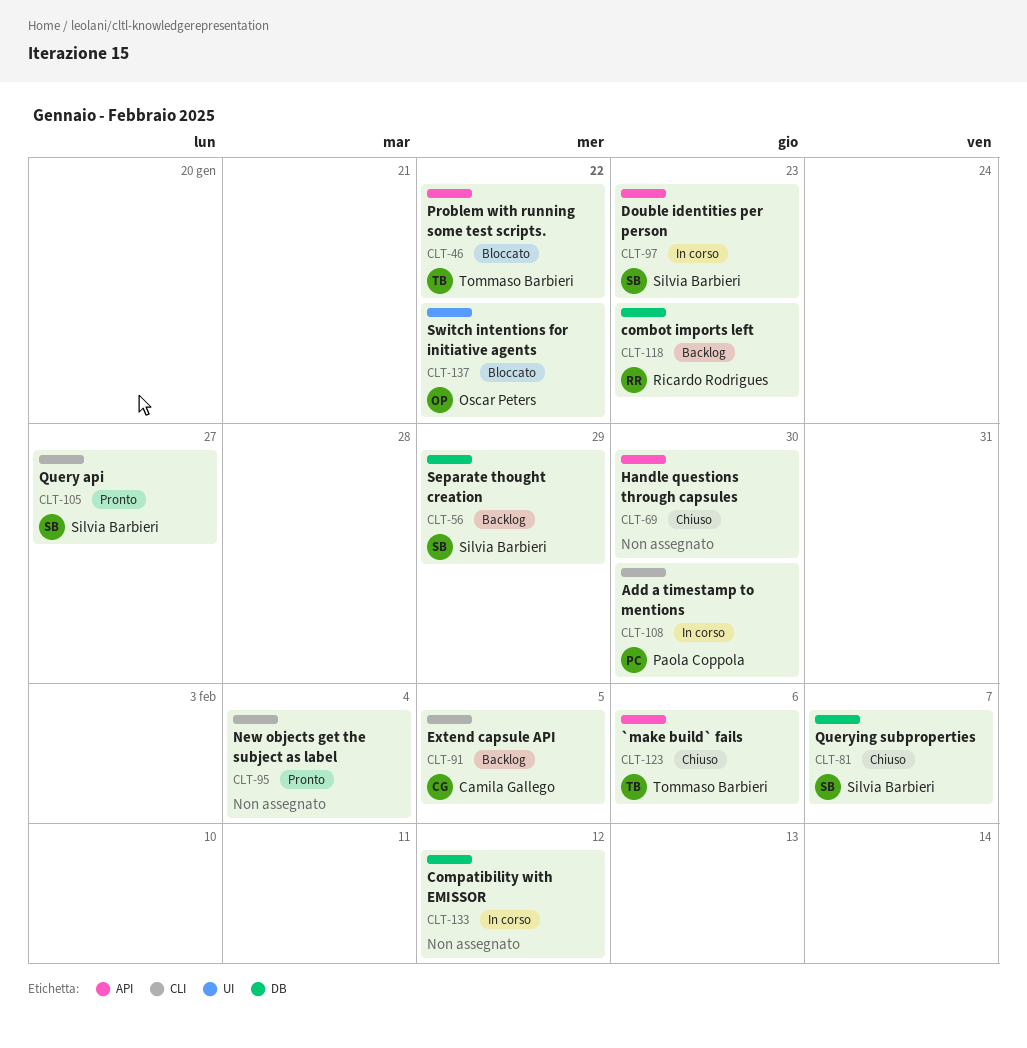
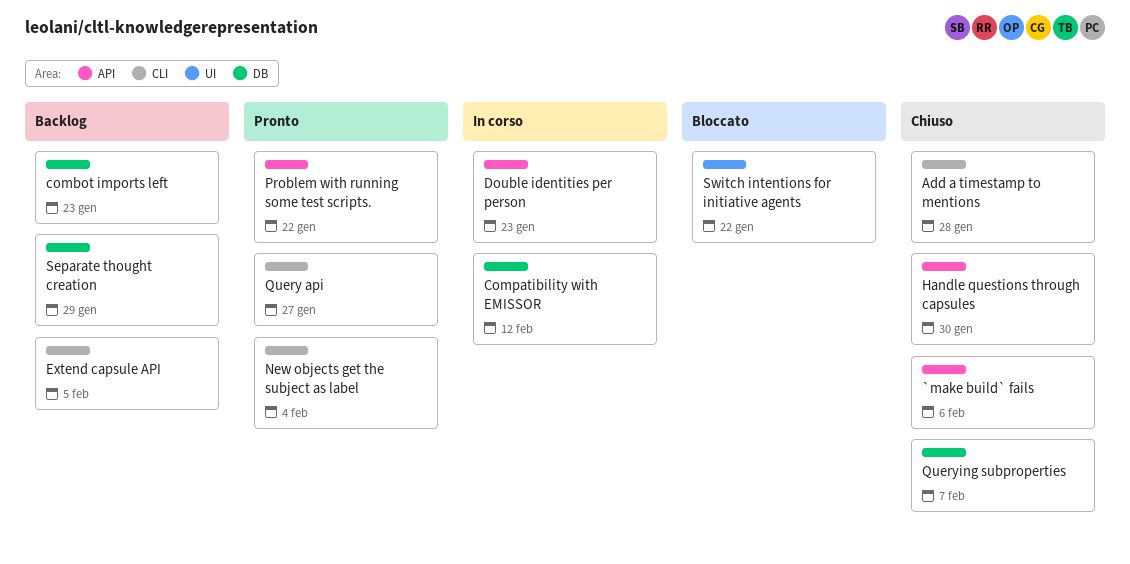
Add a timestamp to mentions, status: In corso -> Chiuso
Add a timestamp to mentions, due: Jan 30 -> Jan 28
Problem with running some test scripts., status: Bloccato -> Pronto

